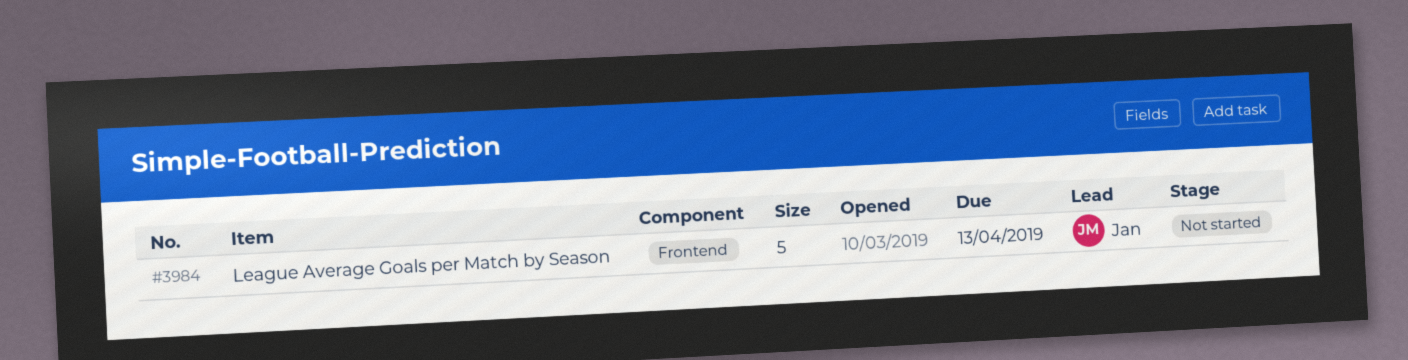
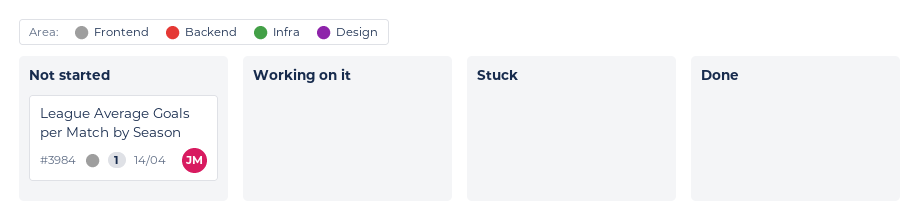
#3984, estimate: 5 -> 1
#3984, due: Apr 13 -> Apr 14

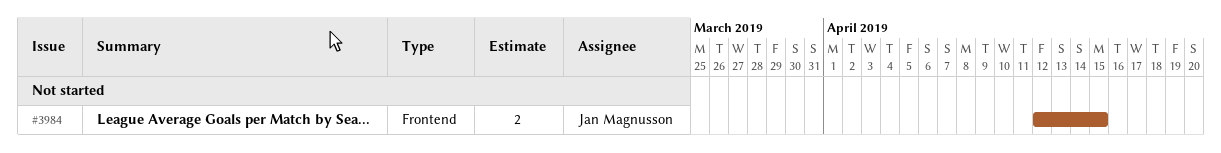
#3984, estimate: 1 -> 2
#3984, due: Apr 14 -> Apr 15

